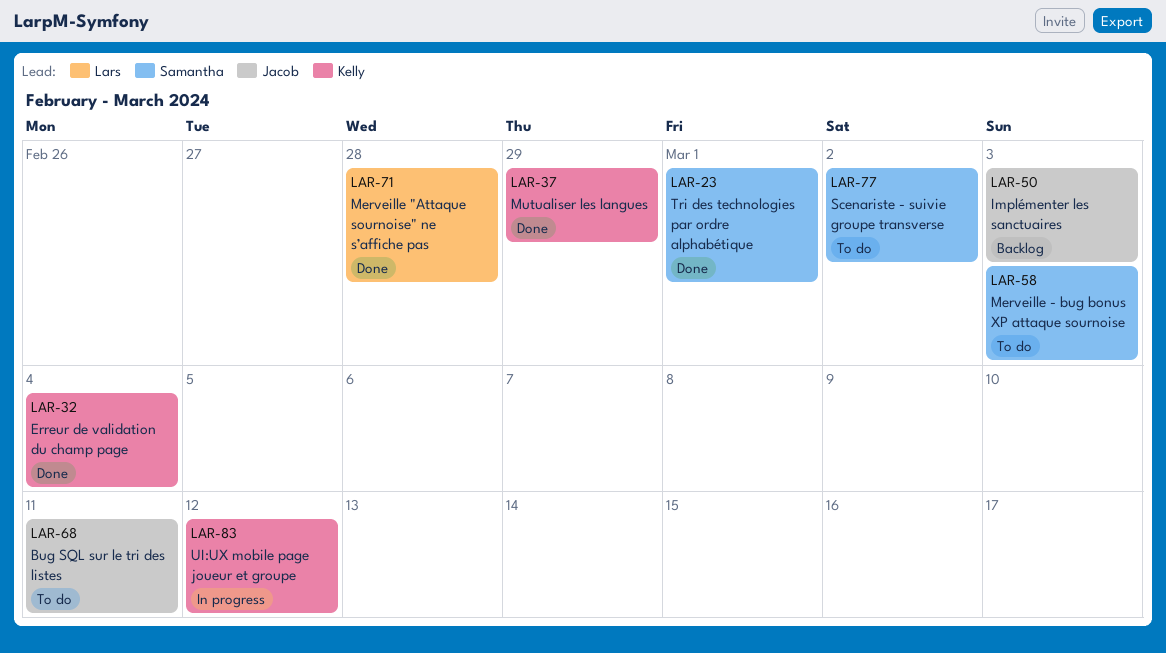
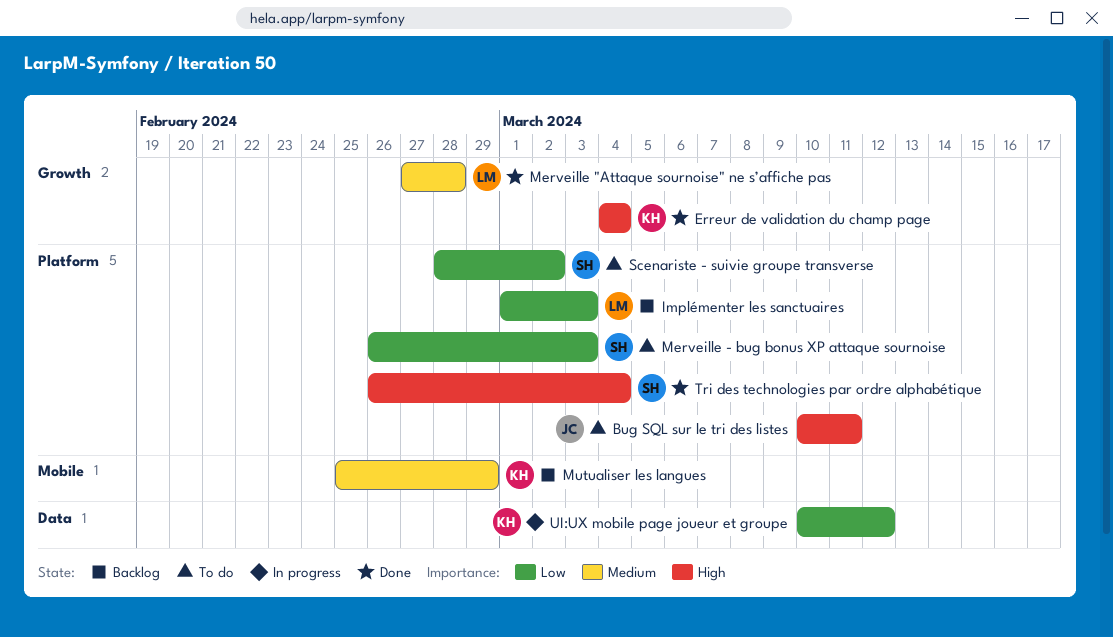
Implémenter les sanctuaires, owner: Jacob -> Lars
Mutualiser les langues, status: Done -> Backlog
Tri des technologies par ordre alphabétique, due: Mar 1 -> Mar 4

